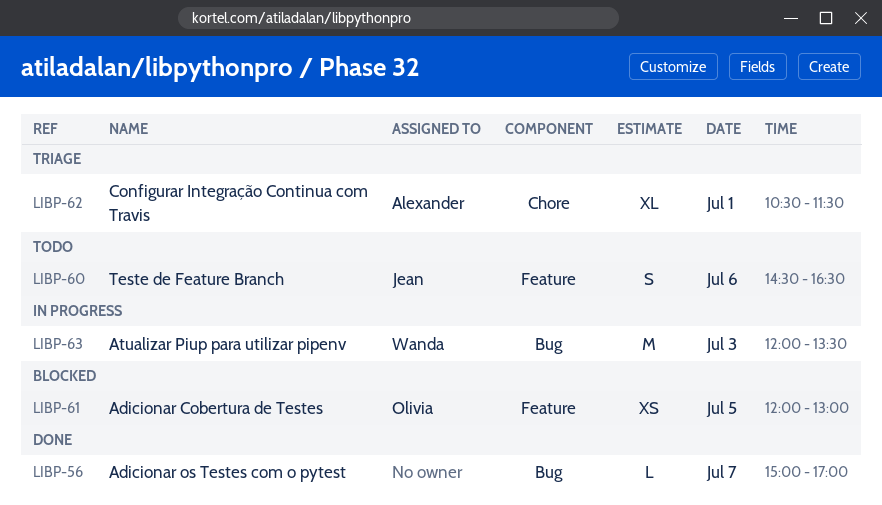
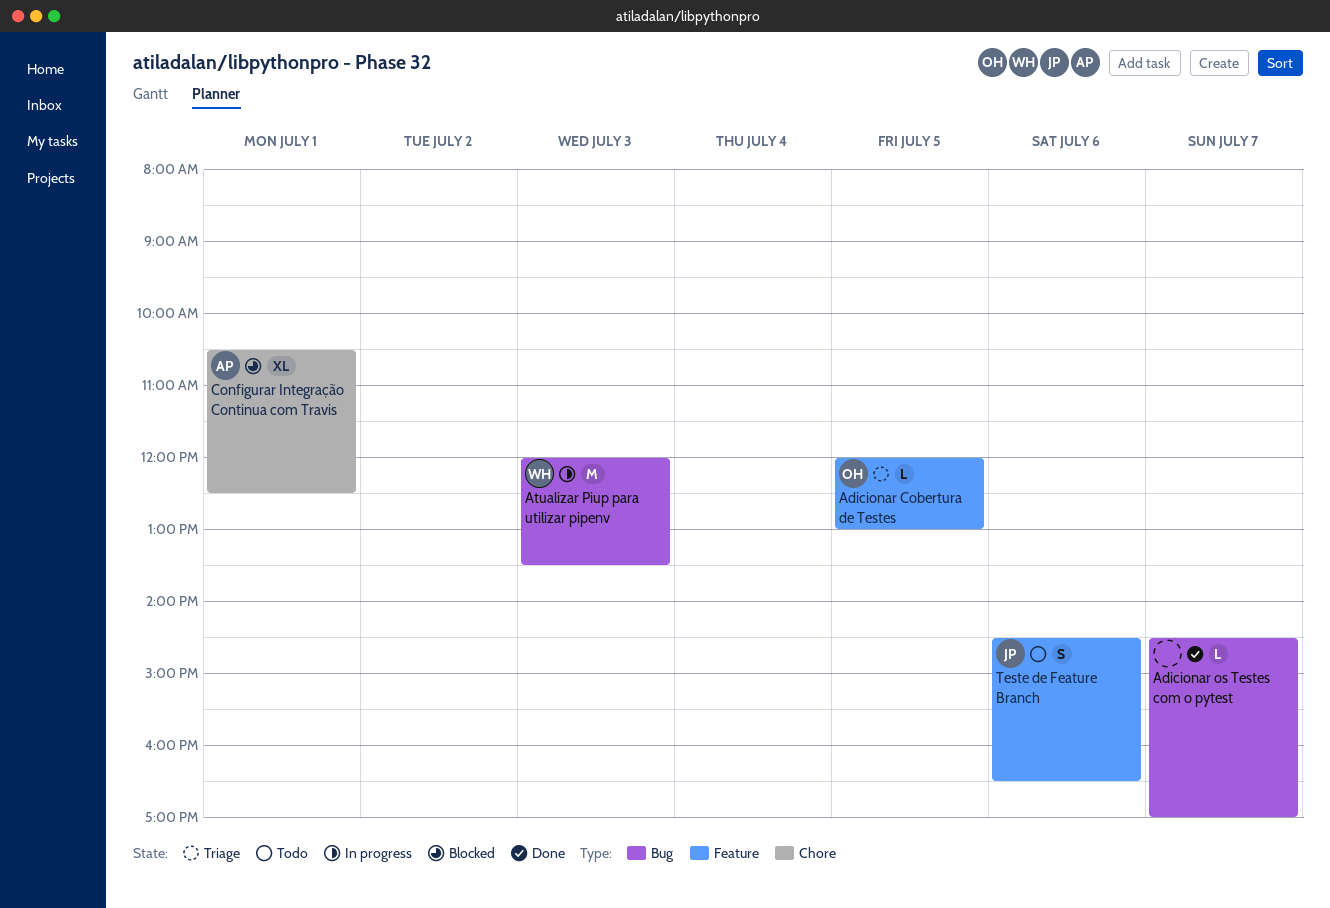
Adicionar Cobertura de Testes, status: Blocked -> Triage
Adicionar Cobertura de Testes, estimate: XS -> L
Adicionar os Testes com o pytest, begins: 15:00 -> 14:30
Configurar Integração Continua com Travis, status: Triage -> Blocked
Configurar Integração Continua com Travis, ends: 11:30 -> 12:30

